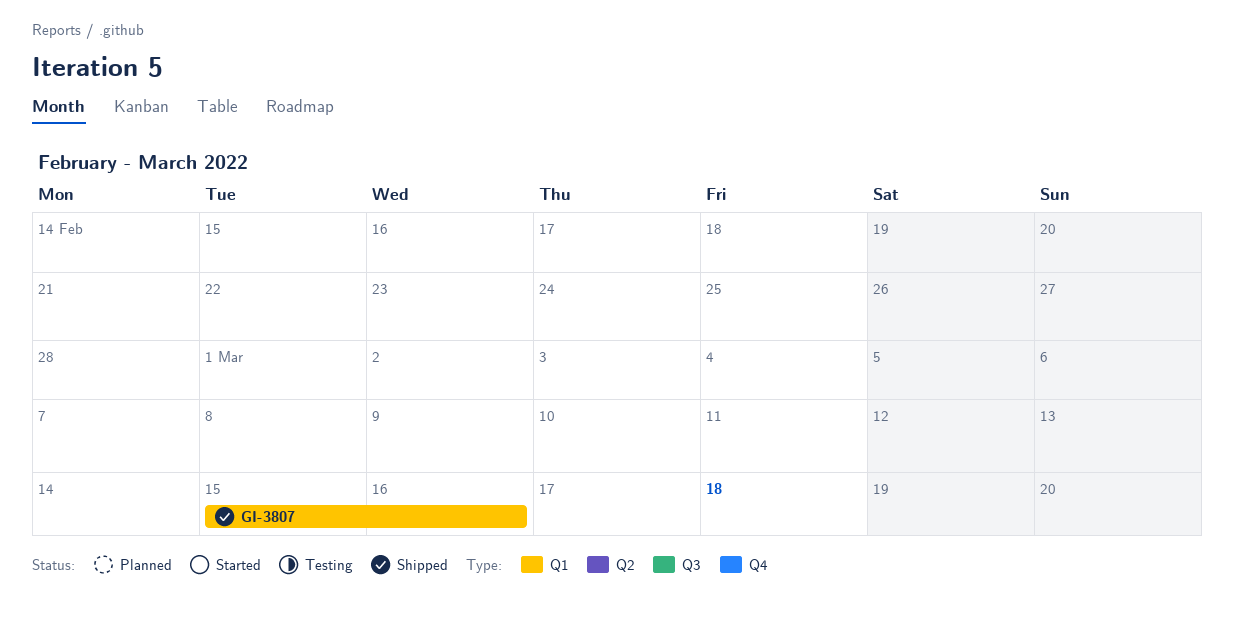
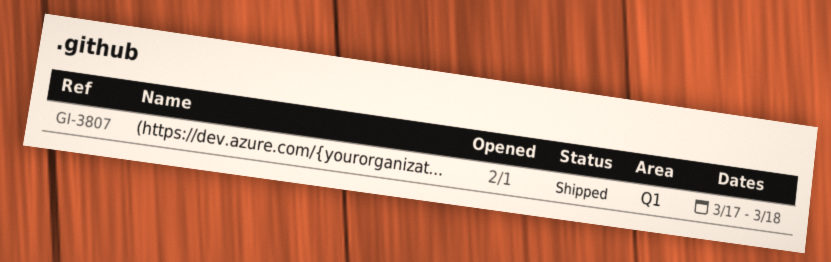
GI-3807, start: Mar 15 -> Mar 17
GI-3807, due: Mar 16 -> Mar 18

